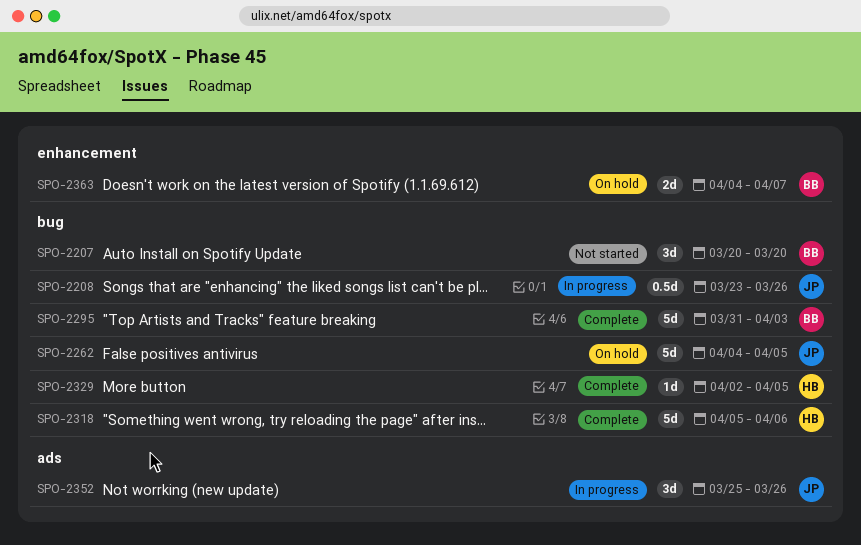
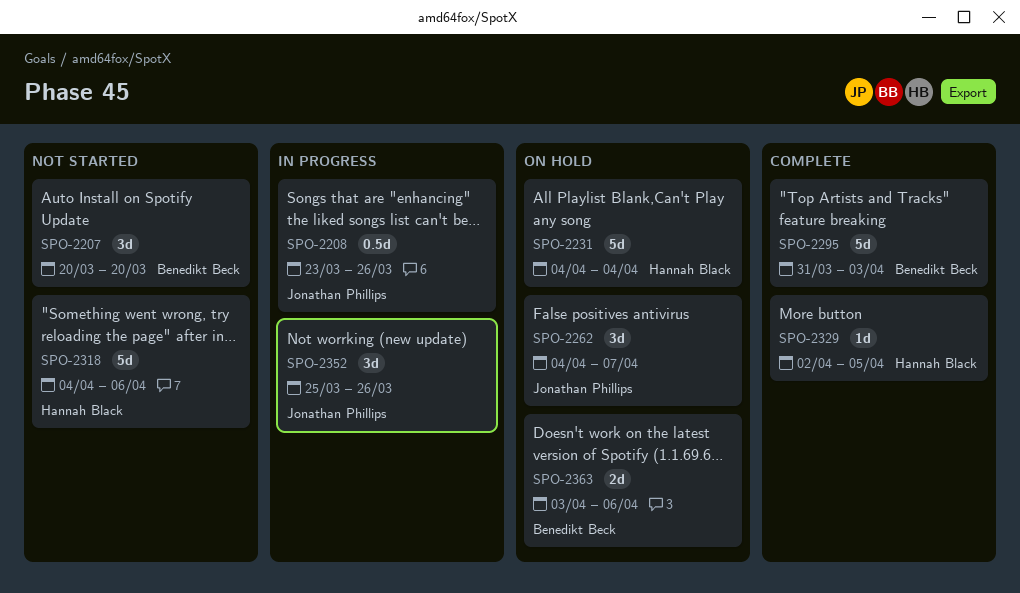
SPO-2231: none -> present
SPO-2262, estimate: 5d -> 3d
SPO-2262, due: Apr 5 -> Apr 7
SPO-2318, status: Complete -> Not started
SPO-2318, start: Apr 5 -> Apr 4
SPO-2363, start: Apr 4 -> Apr 3
SPO-2363, due: Apr 7 -> Apr 6

